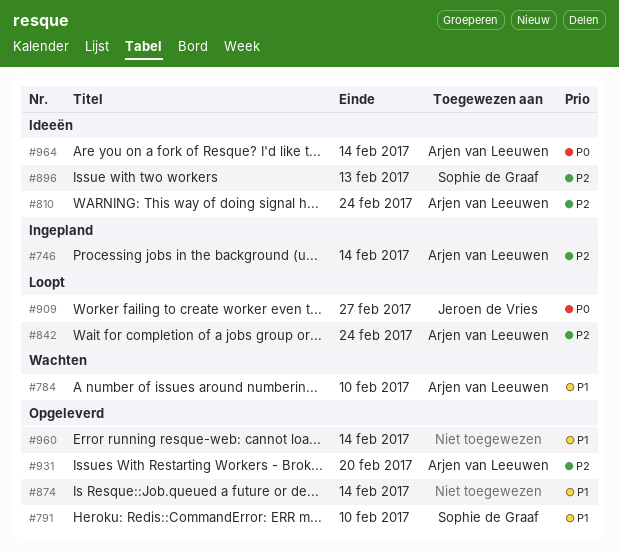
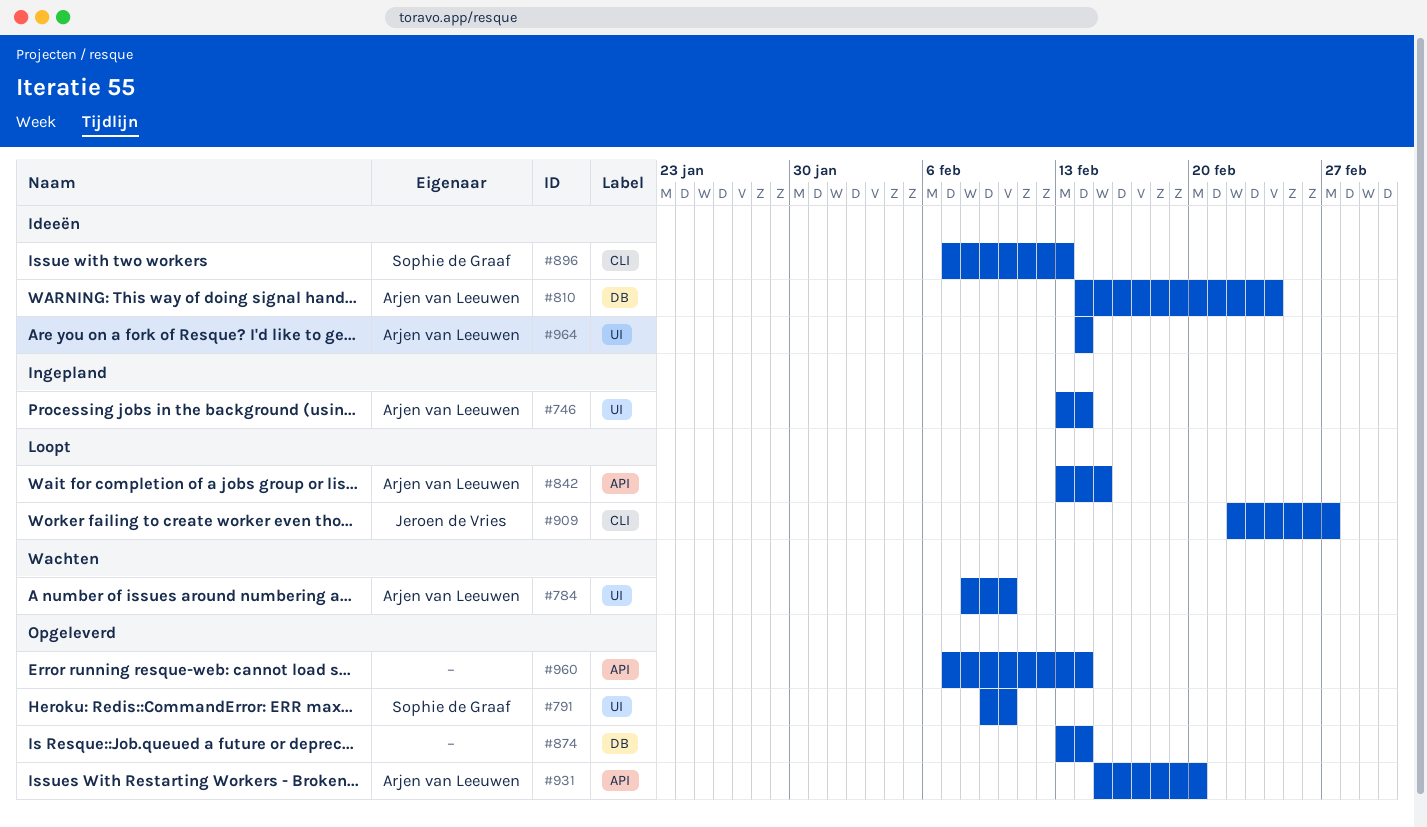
#842, due: Feb 24 -> Feb 15

